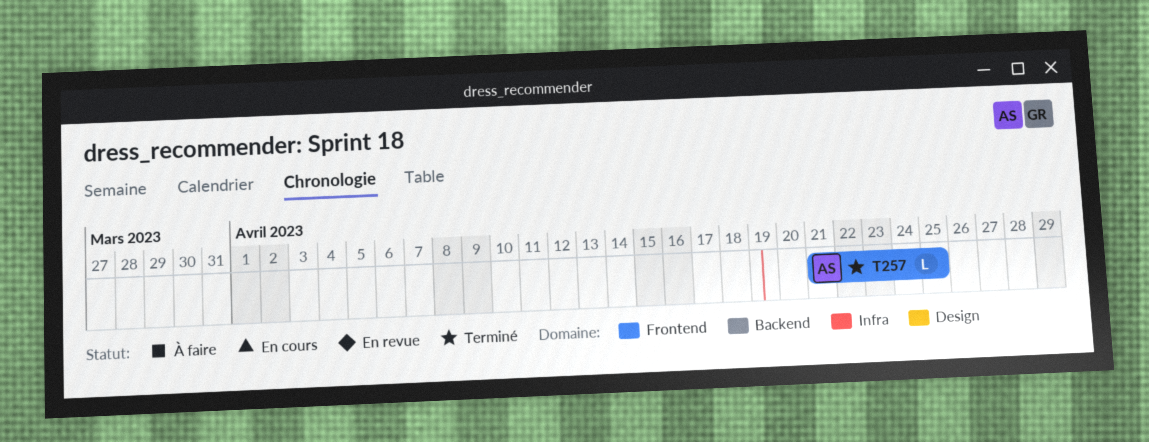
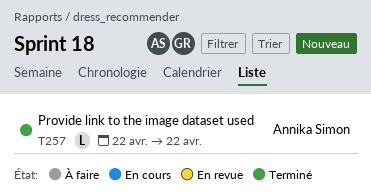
T257, start: Apr 21 -> Apr 22
T257, due: Apr 25 -> Apr 22

